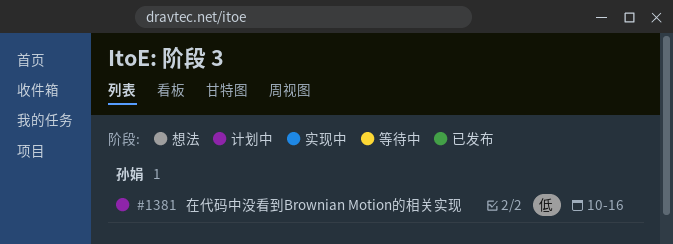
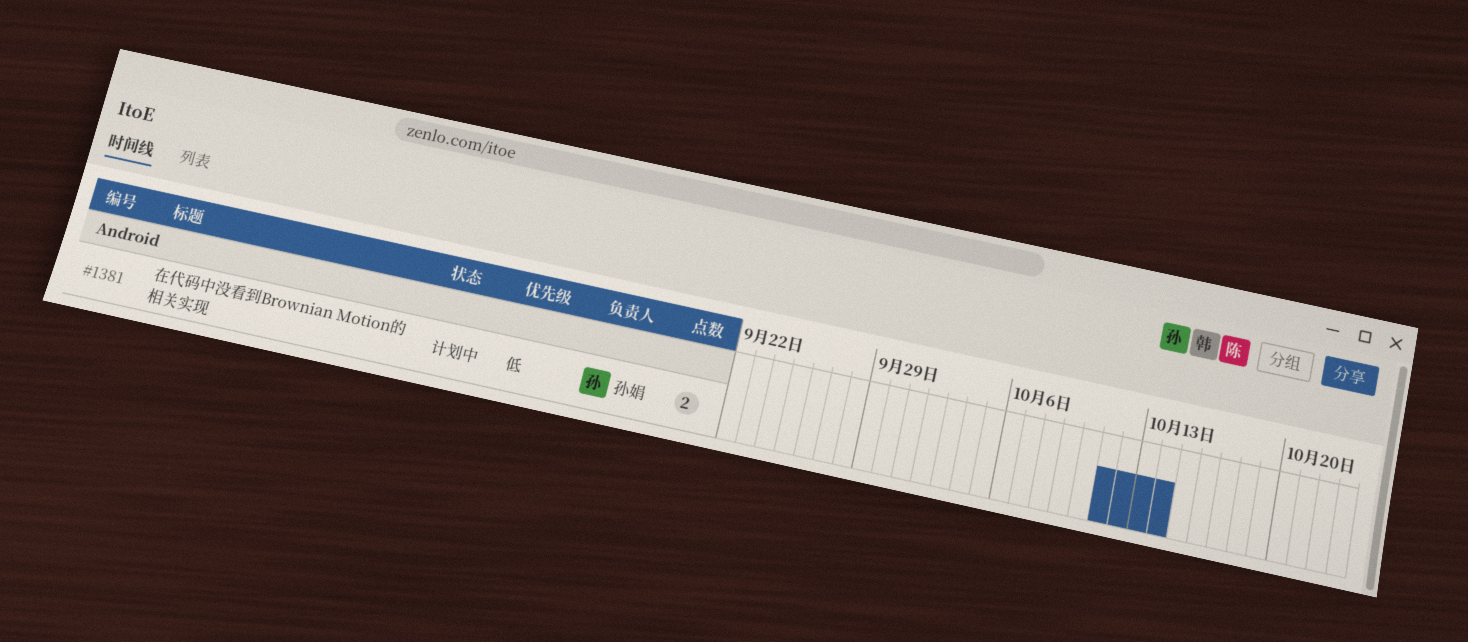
#1381, due: Oct 16 -> Oct 14

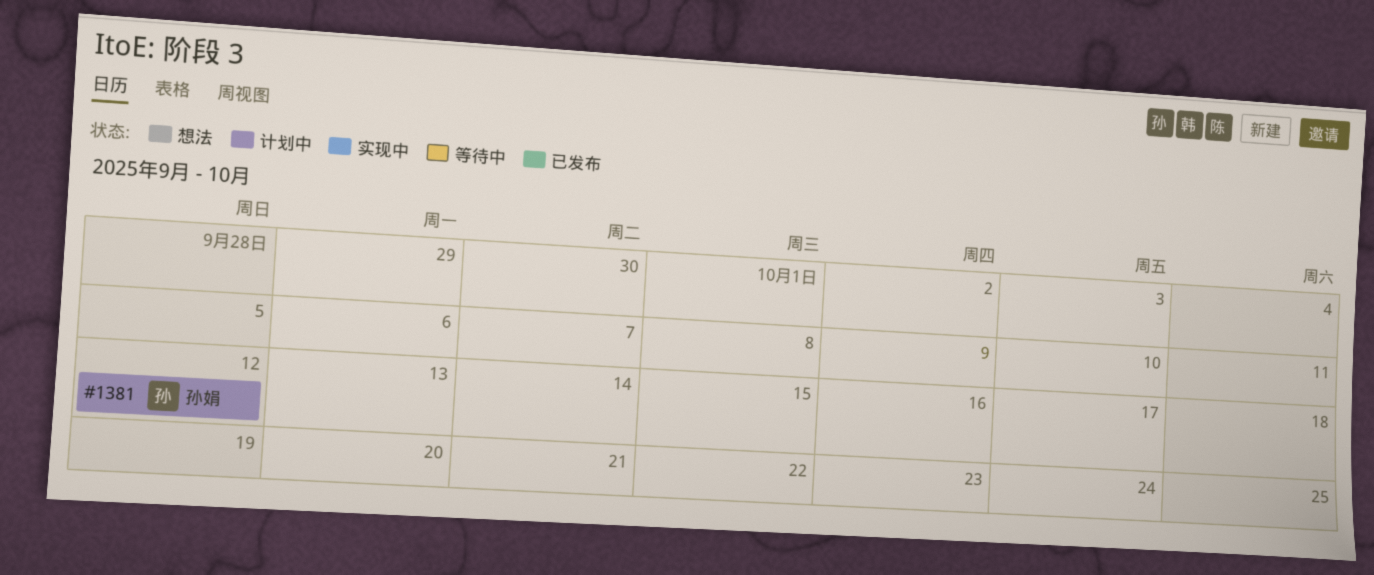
#1381, due: Oct 14 -> Oct 12

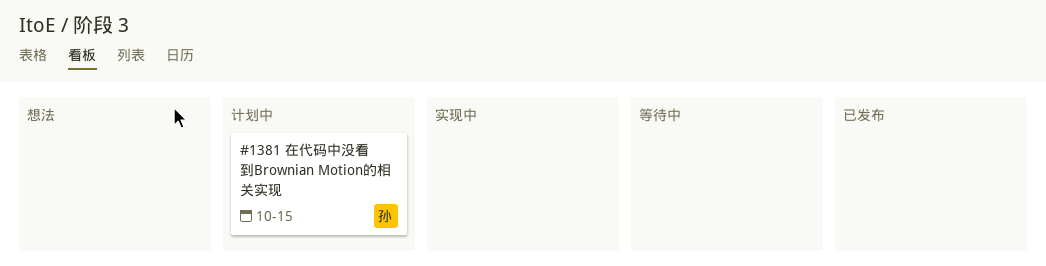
#1381, due: Oct 12 -> Oct 15

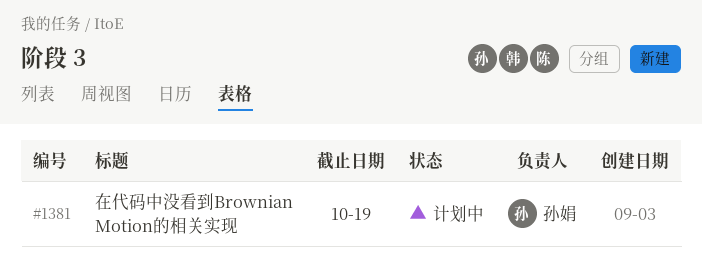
#1381, due: Oct 15 -> Oct 19

